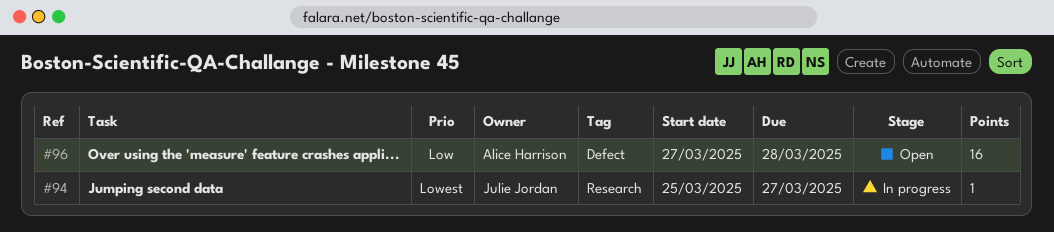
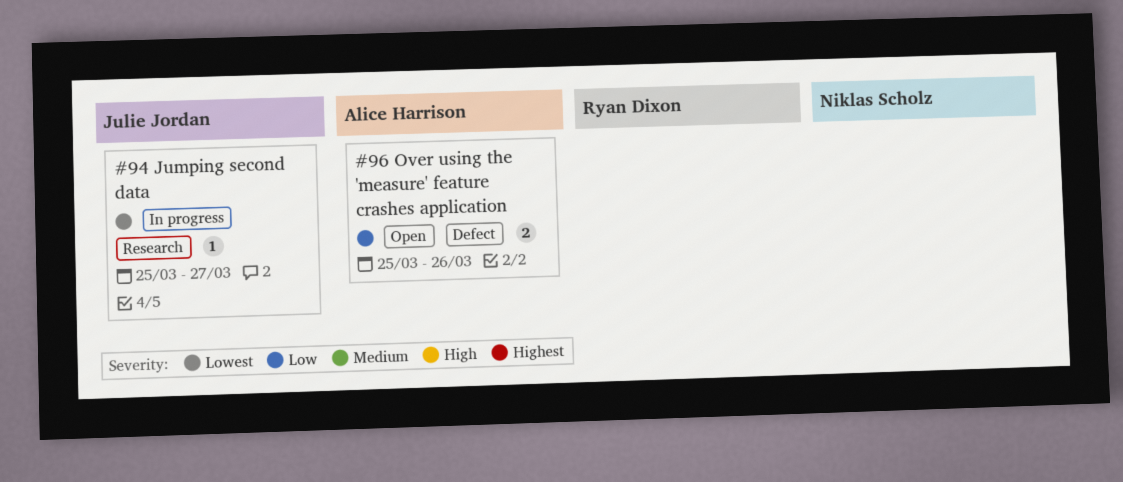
#96, estimate: 16 -> 2
#96, start: Mar 27 -> Mar 25
#96, due: Mar 28 -> Mar 26

